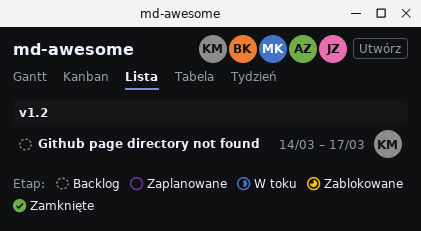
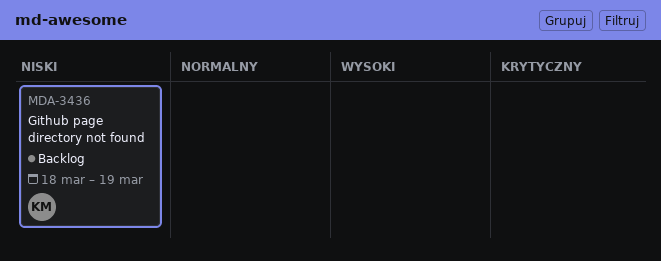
Github page directory not found, start: Mar 14 -> Mar 18
Github page directory not found, due: Mar 17 -> Mar 19

